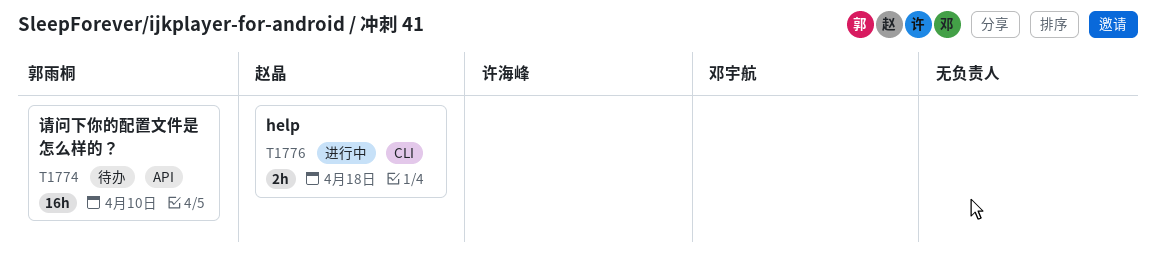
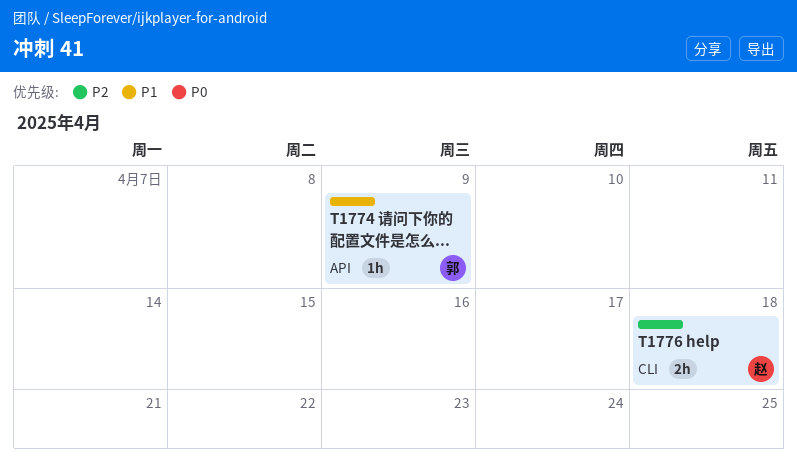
T1774, estimate: 16h -> 1h
T1774, due: Apr 10 -> Apr 9

